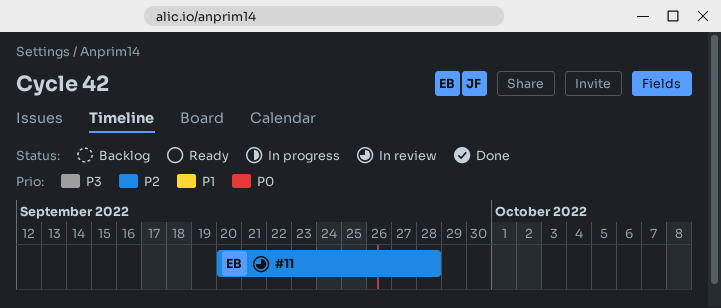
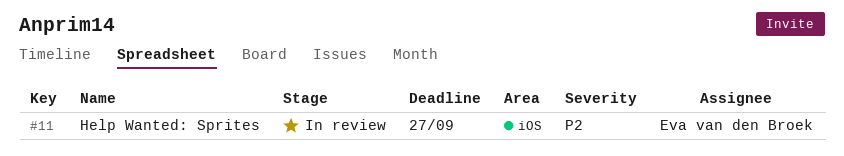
#11, due: Sep 28 -> Sep 27

